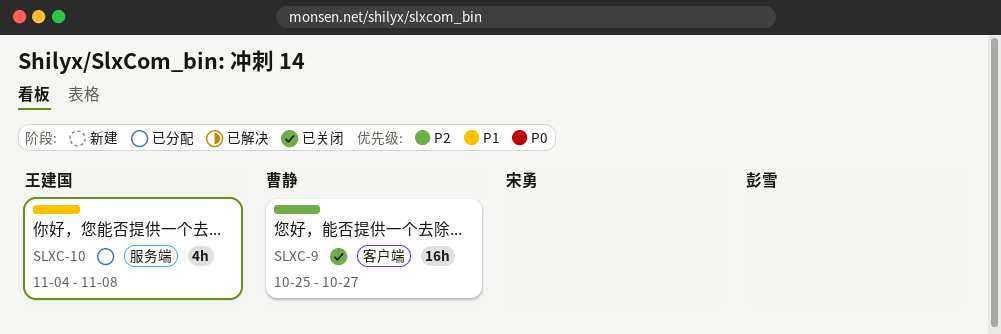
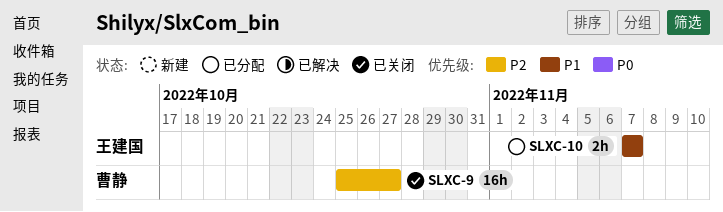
SLXC-10, estimate: 4h -> 2h
SLXC-10, start: Nov 4 -> Nov 7
SLXC-10, due: Nov 8 -> Nov 7

